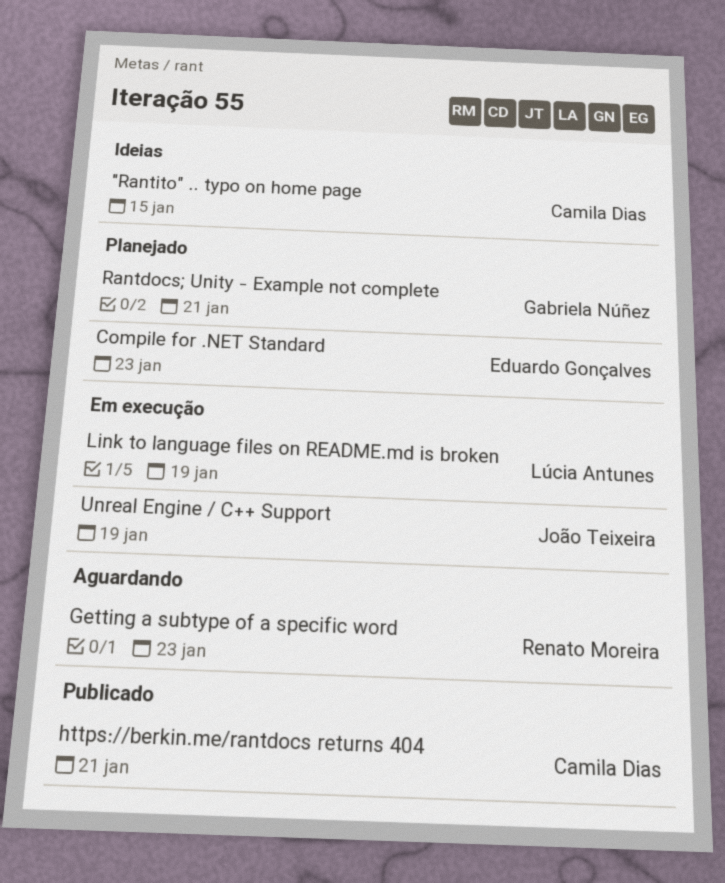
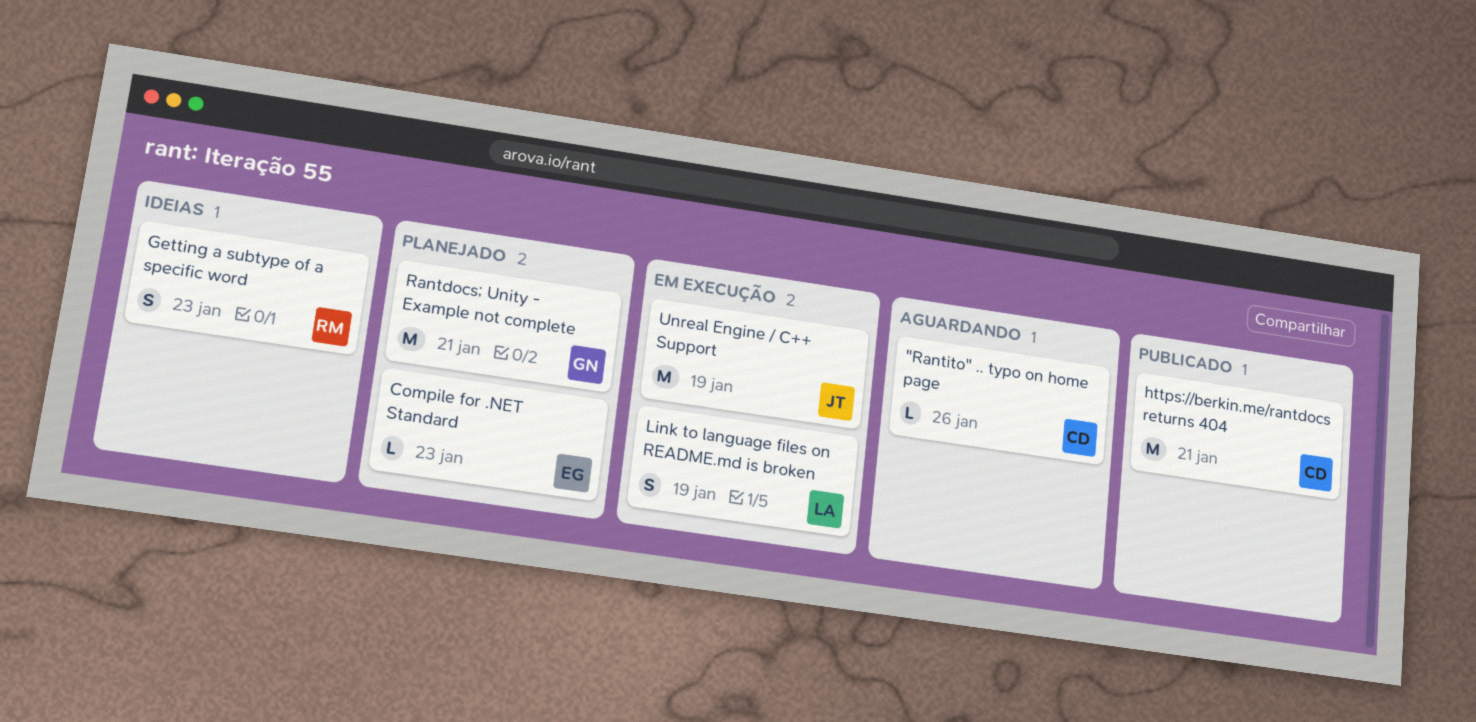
"Rantito" .. typo on home page, status: Ideias -> Aguardando
"Rantito" .. typo on home page, due: Jan 15 -> Jan 26
Getting a subtype of a specific word, status: Aguardando -> Ideias

